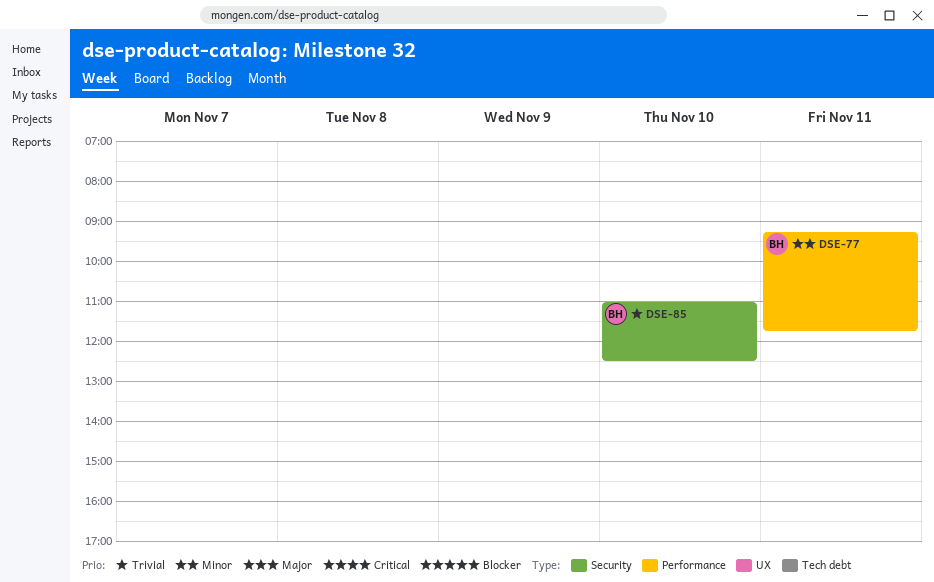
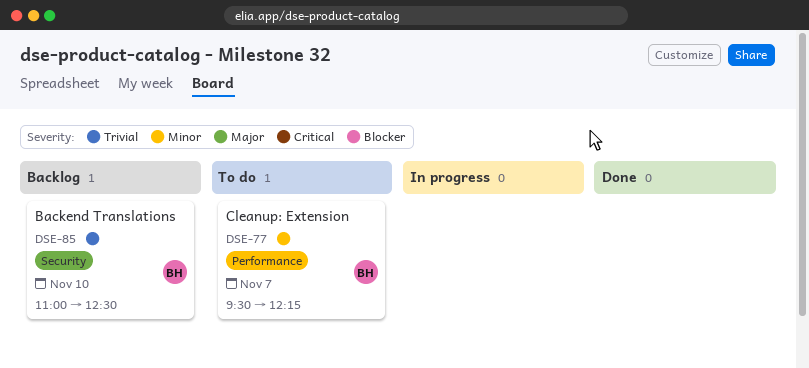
DSE-77, day: Nov 11 -> Nov 7
DSE-77, begins: 09:15 -> 09:30
DSE-77, ends: 11:45 -> 12:15

